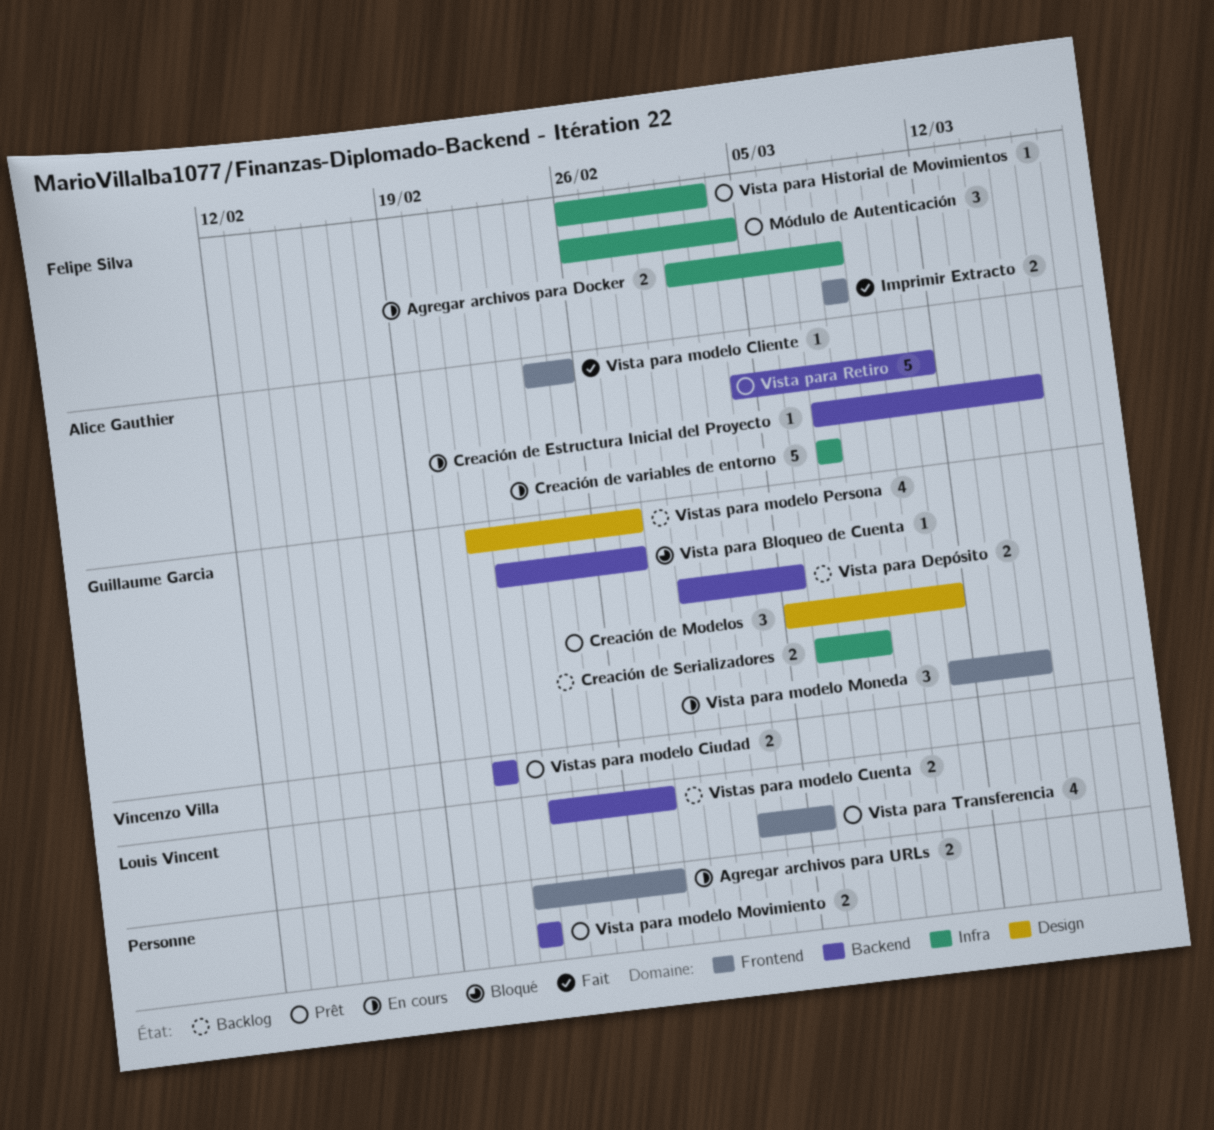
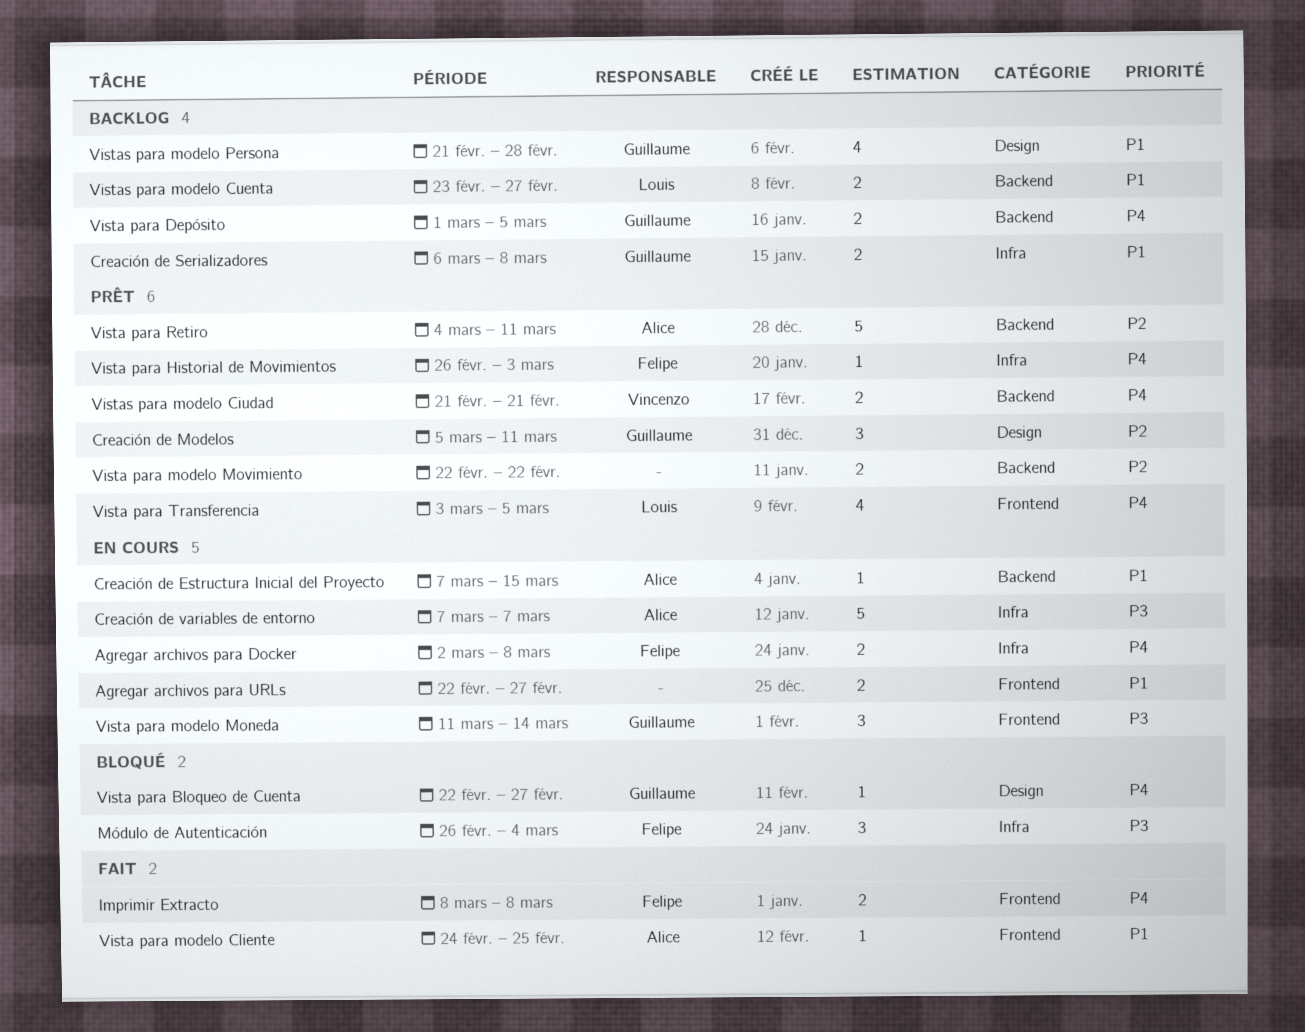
Módulo de Autenticación, status: Prêt -> Bloqué
Vista para Bloqueo de Cuenta, label: Backend -> Design
Vistas para modelo Persona, due: Feb 27 -> Feb 28

